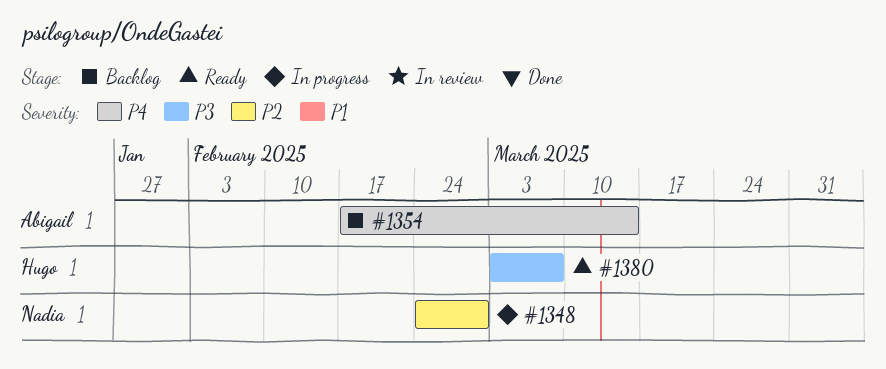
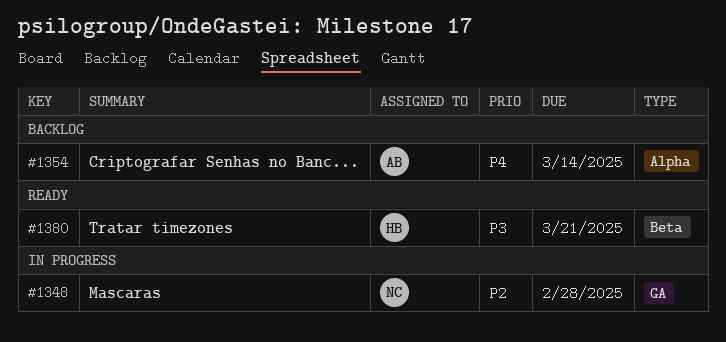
#1380, due: Mar 7 -> Mar 21

